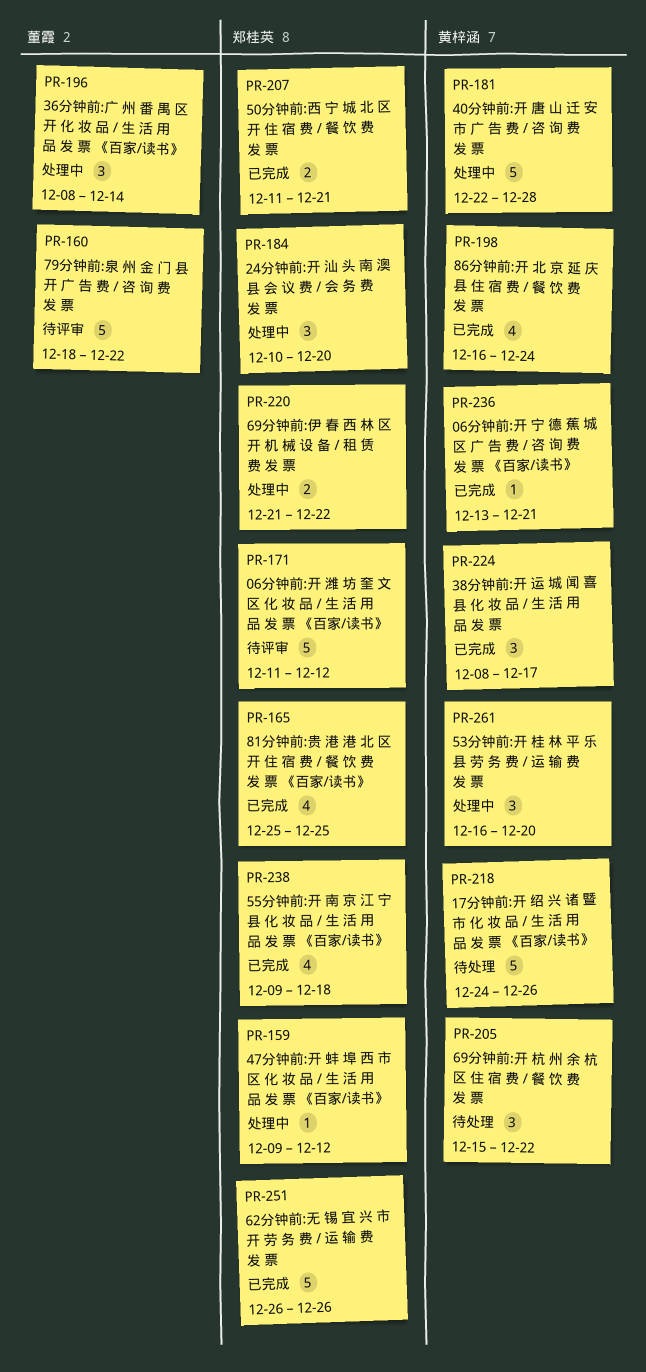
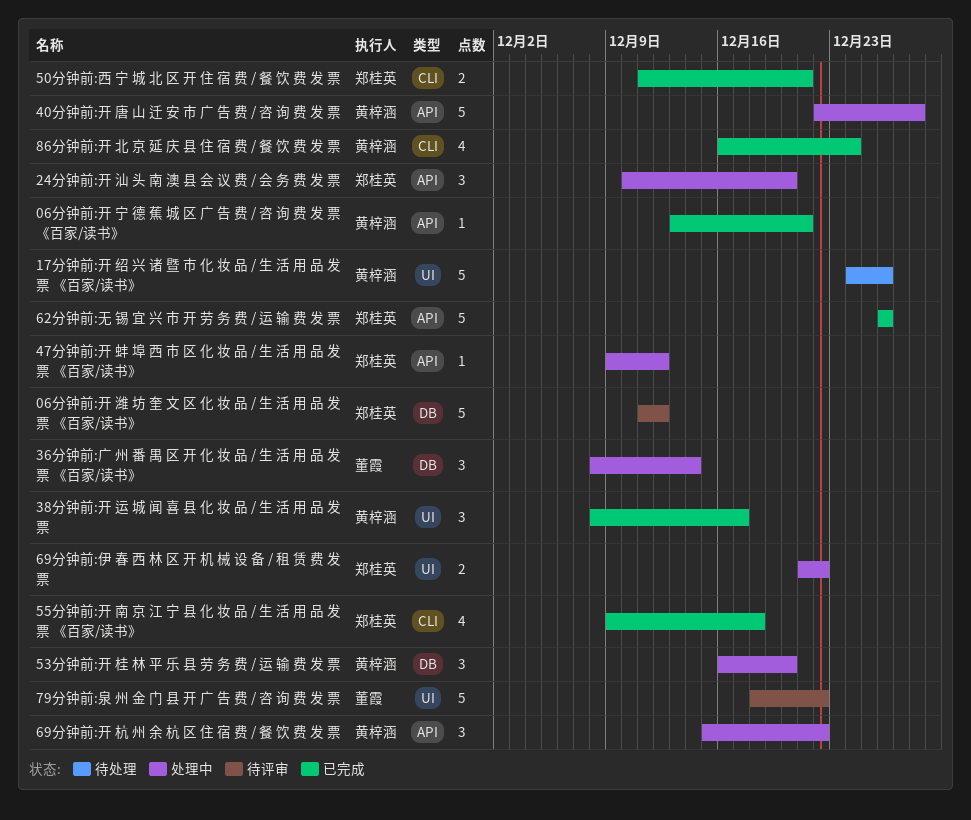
69分钟前:开 杭 州 余 杭 区 住 宿 费 / 餐 饮 费 发 票, status: 待处理 -> 处理中
81分钟前:贵 港 港 北 区 开 住 宿 费 / 餐 饮 费 发 票 《百家/读书》: present -> none

